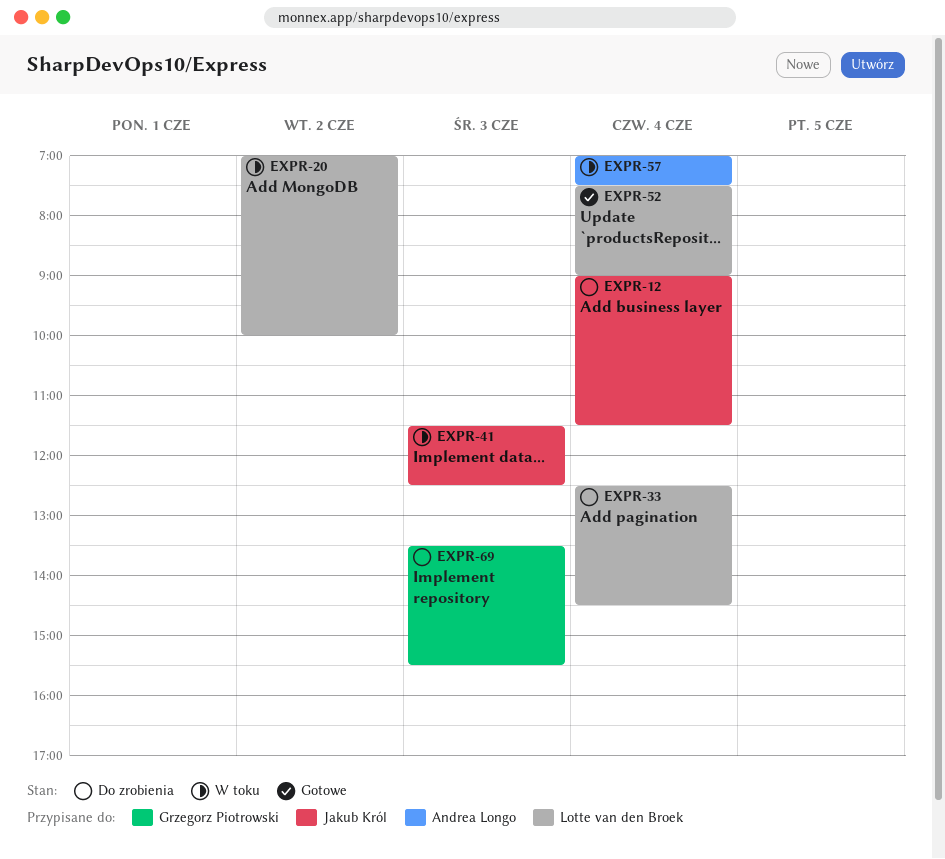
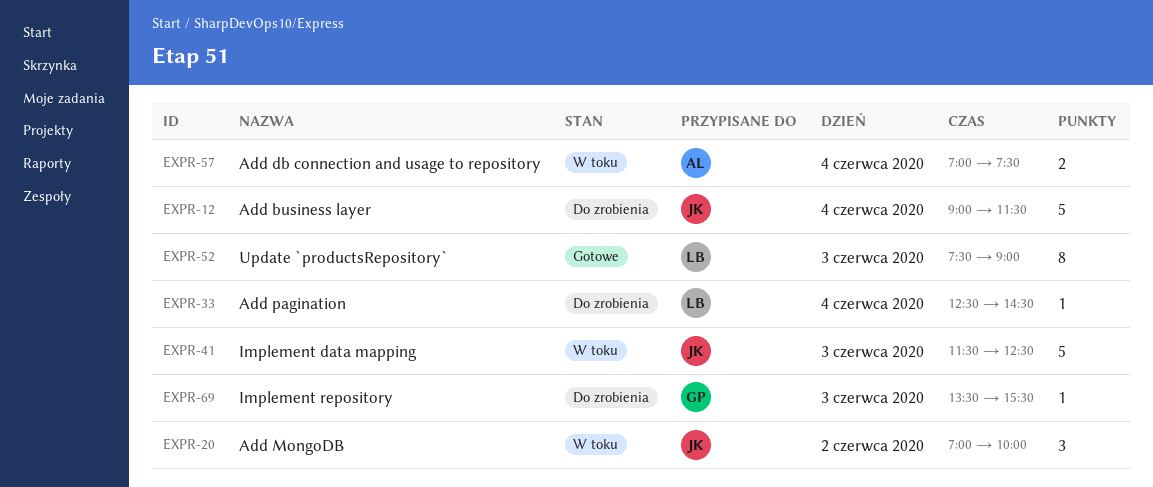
EXPR-20, owner: Lotte van den Broek -> Jakub Król
EXPR-52, day: Jun 4 -> Jun 3

